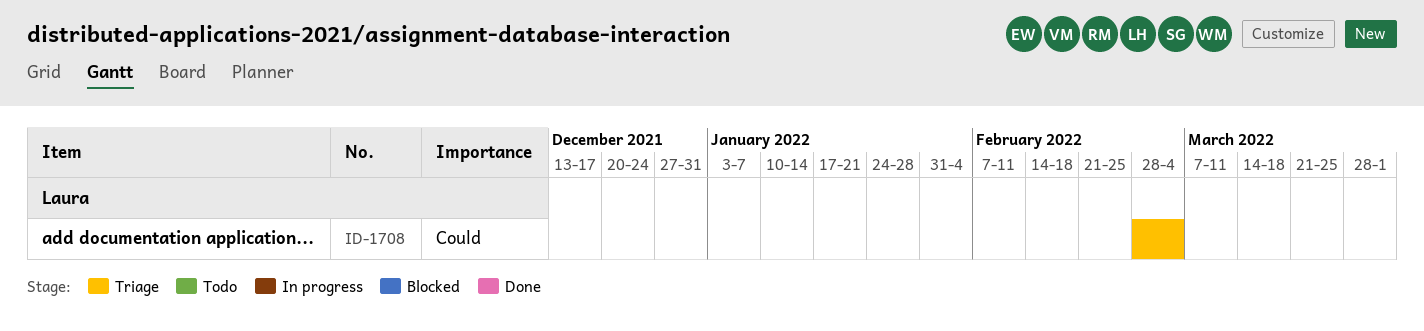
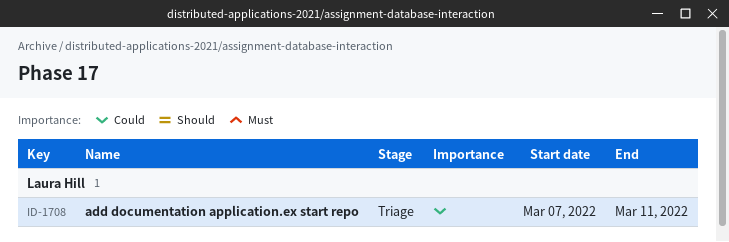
ID-1708, start: Feb 28 -> Mar 7
ID-1708, due: Mar 4 -> Mar 11

